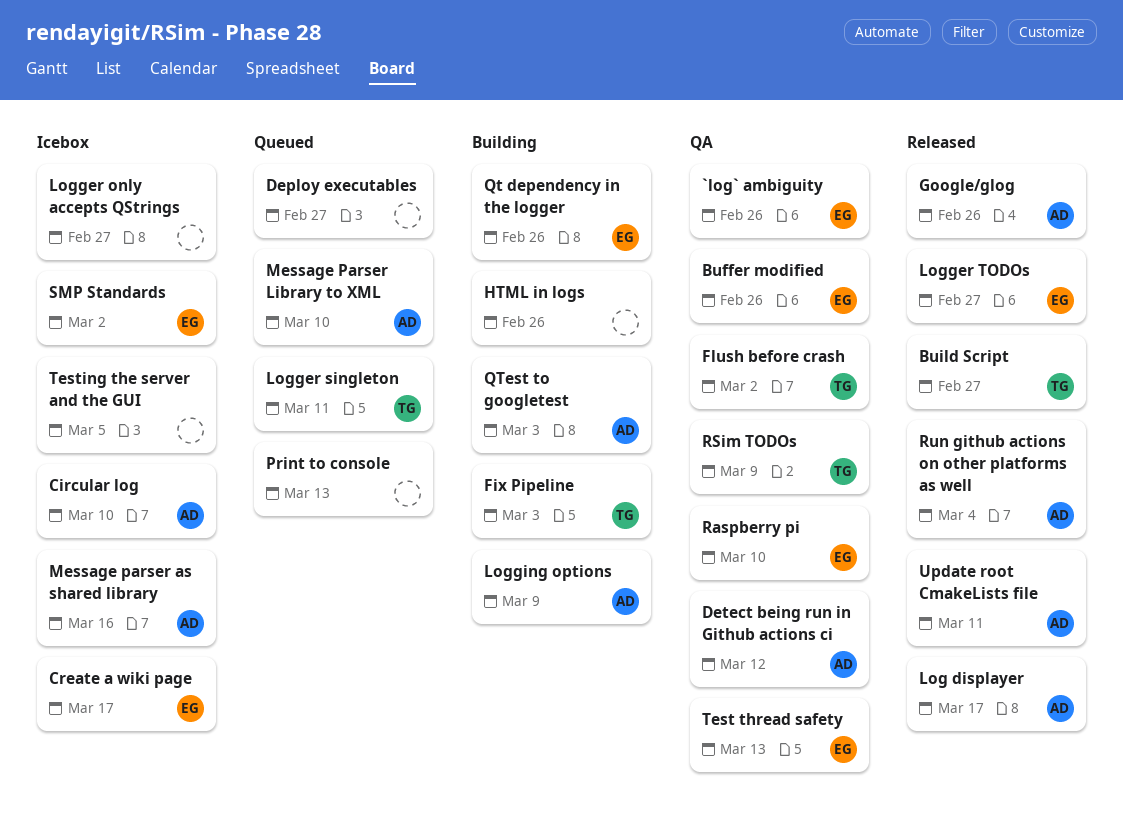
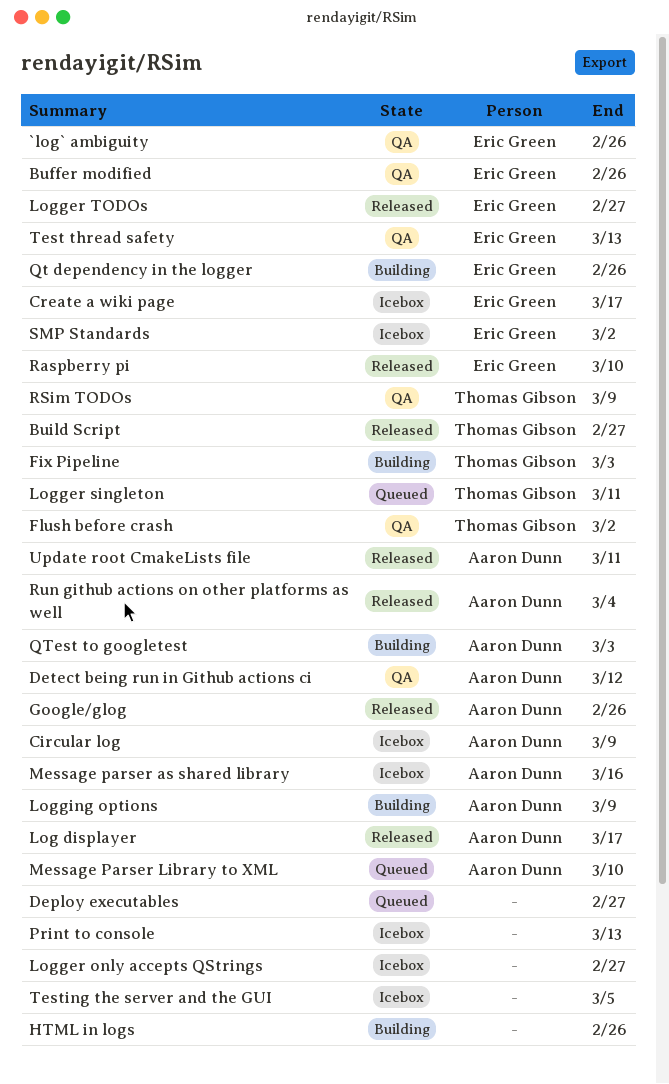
Circular log, due: Mar 10 -> Mar 9
Print to console, status: Queued -> Icebox
Raspberry pi, status: QA -> Released

